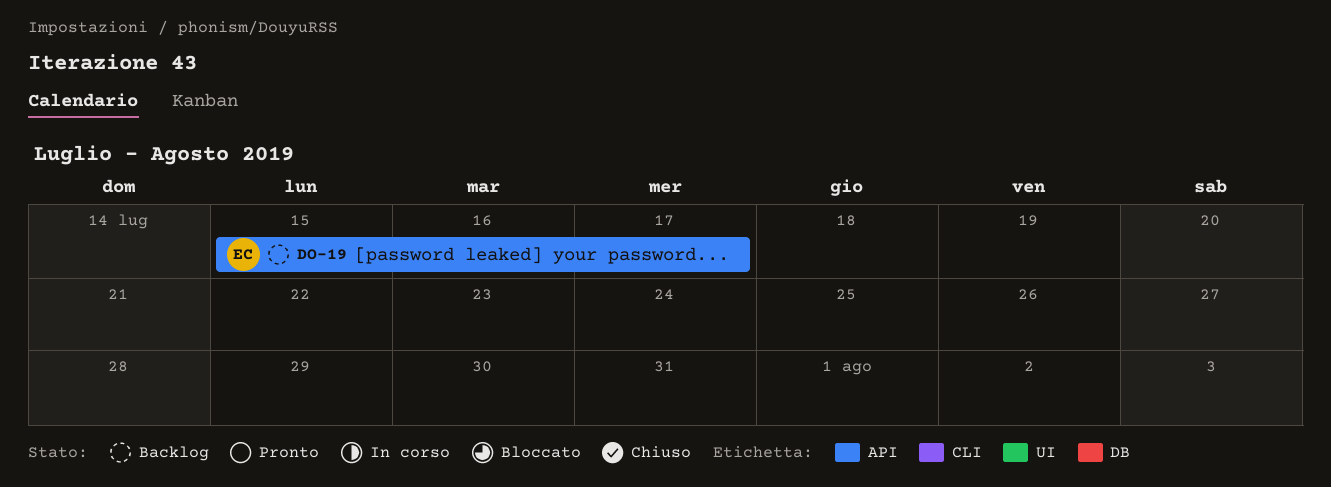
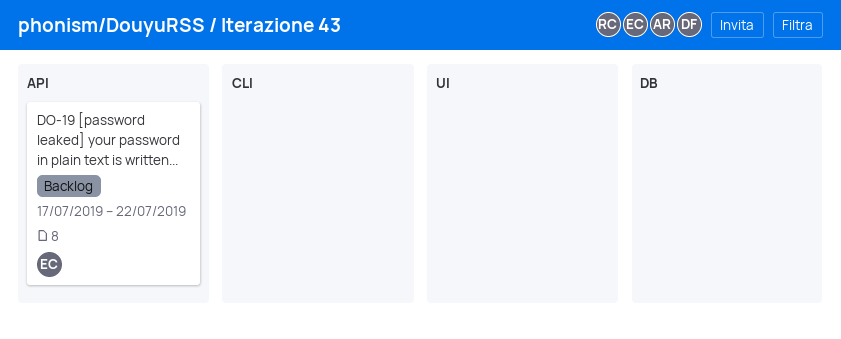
DO-19, start: Jul 15 -> Jul 17
DO-19, due: Jul 17 -> Jul 22

